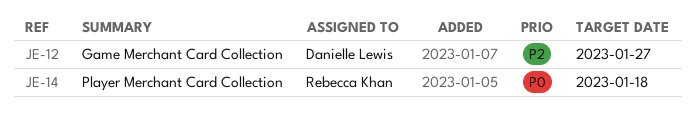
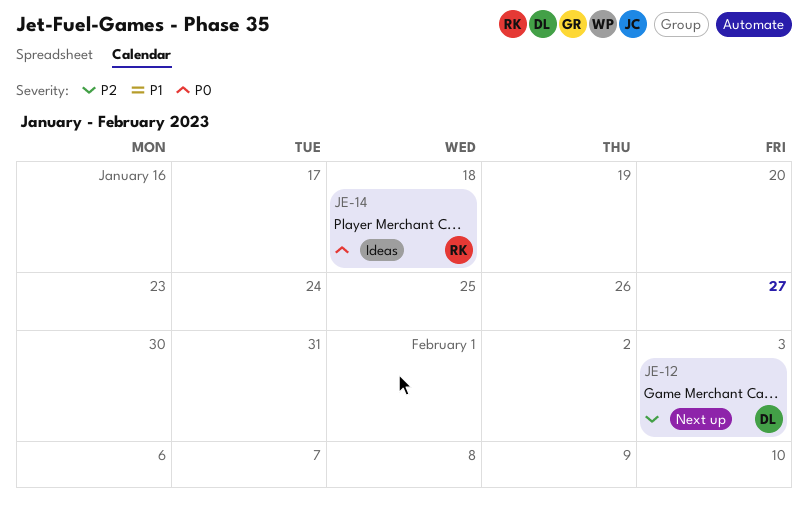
JE-12, due: Jan 27 -> Feb 3

